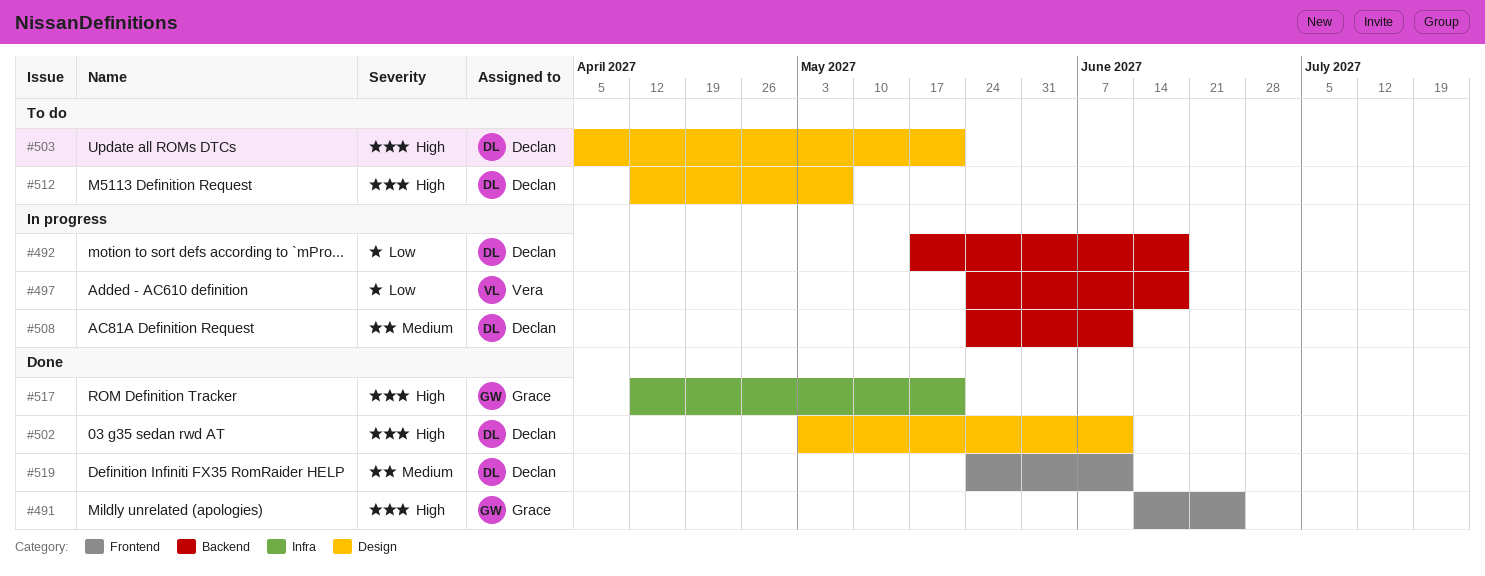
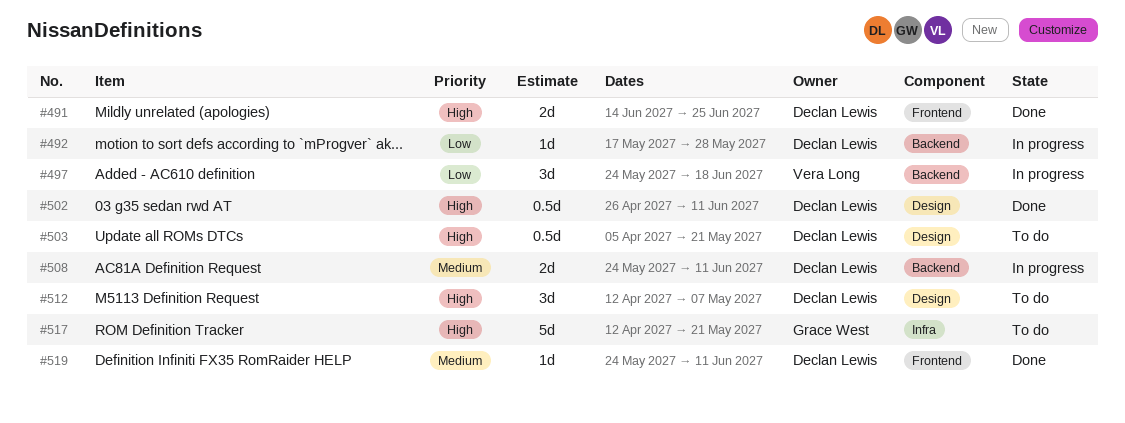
#491, owner: Grace West -> Declan Lewis
#492, due: Jun 18 -> May 28
#502, start: May 3 -> Apr 26
#517, status: Done -> To do

